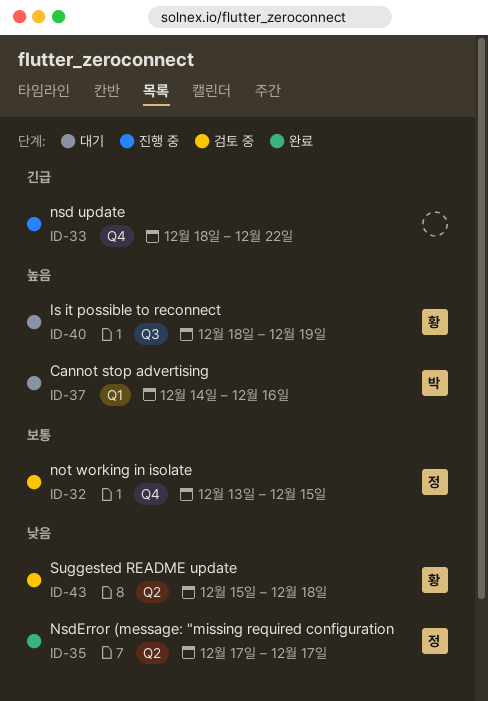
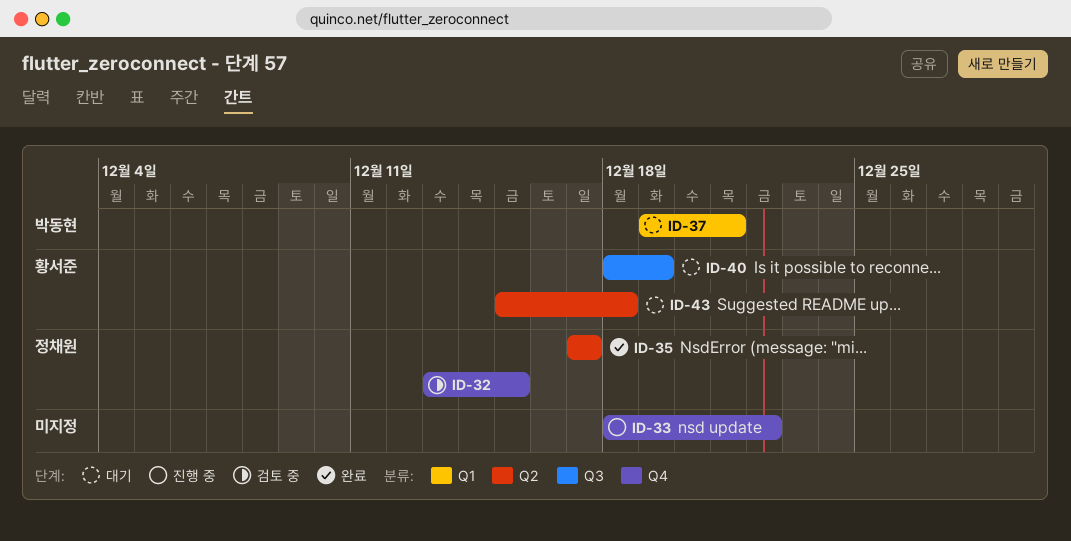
ID-37, start: Dec 14 -> Dec 19
ID-37, due: Dec 16 -> Dec 21
ID-43, status: 검토 중 -> 대기

